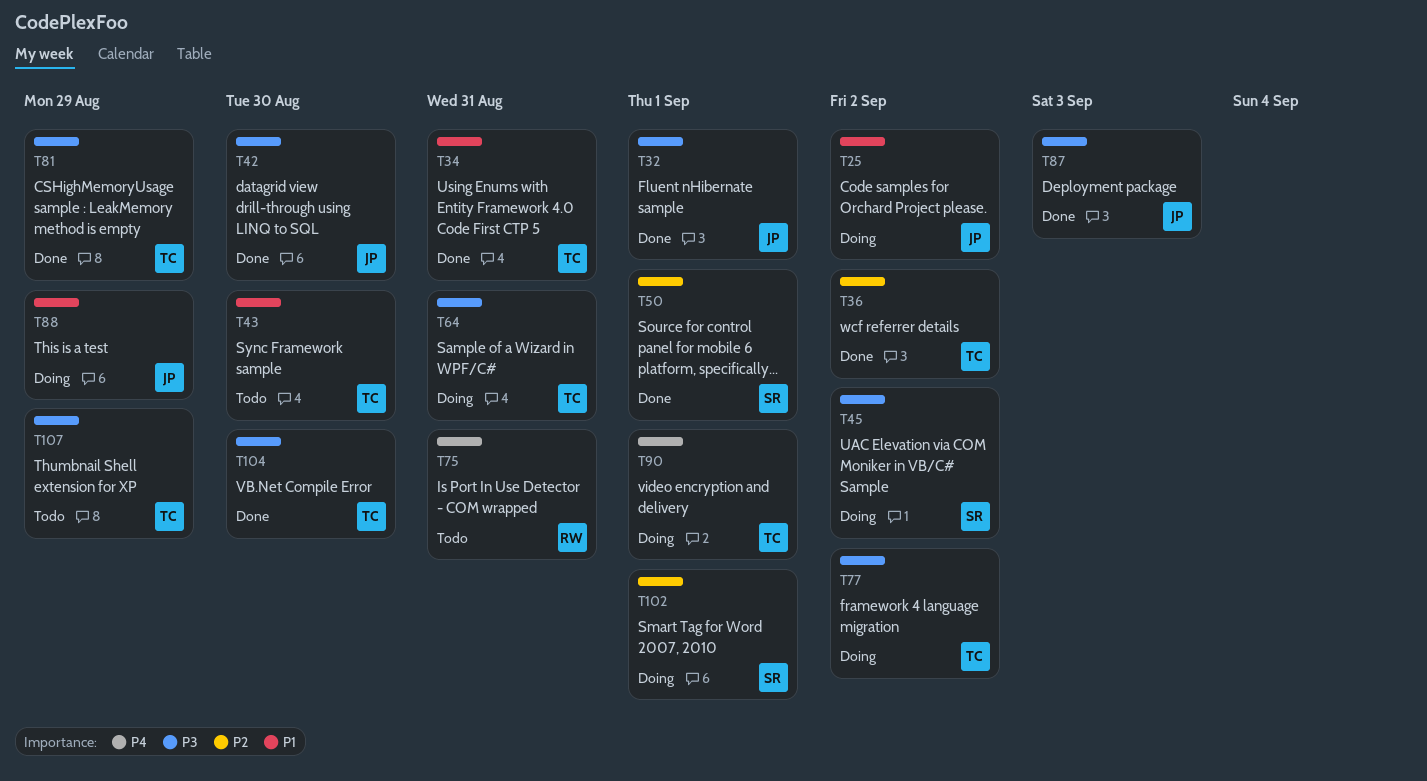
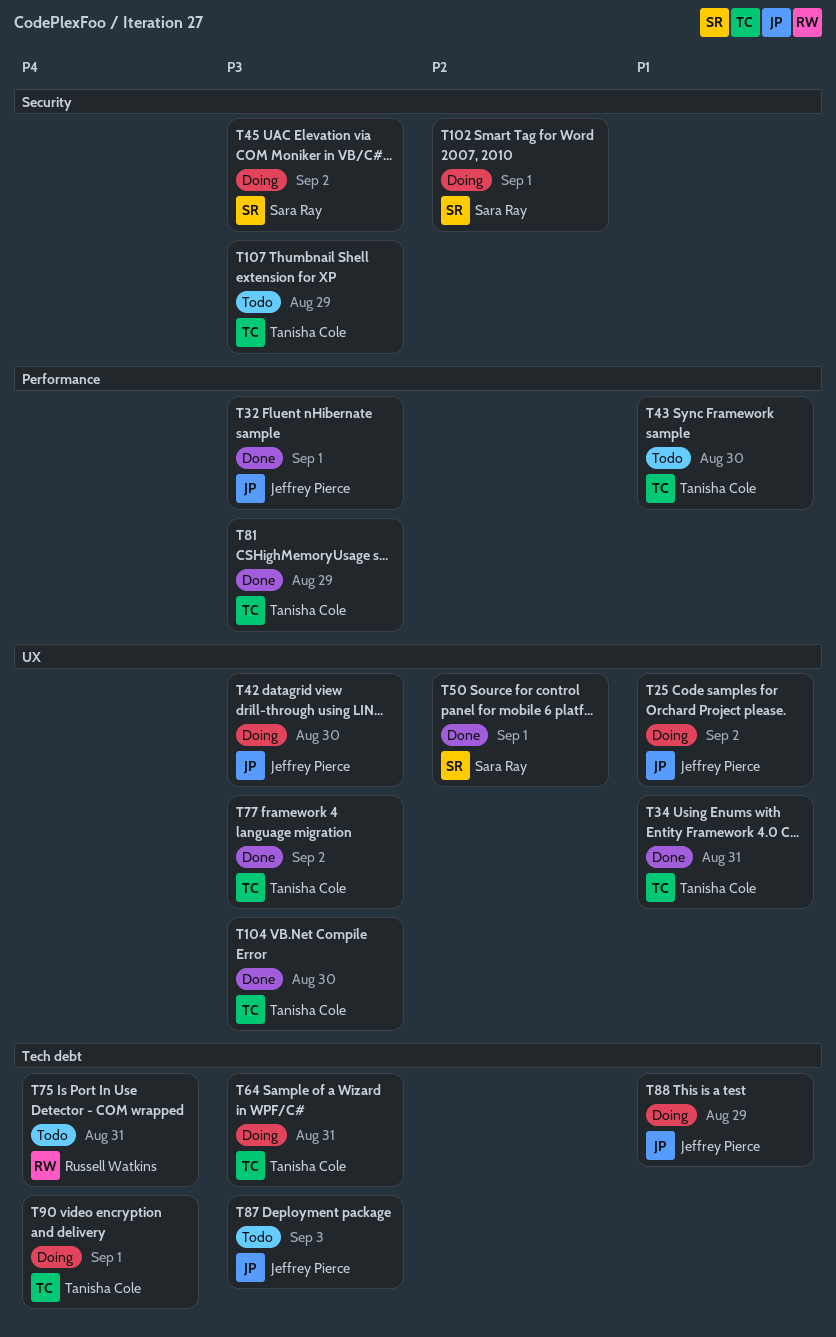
T36: present -> none
T42, status: Done -> Doing
T77, status: Doing -> Done
T87, status: Done -> Todo

